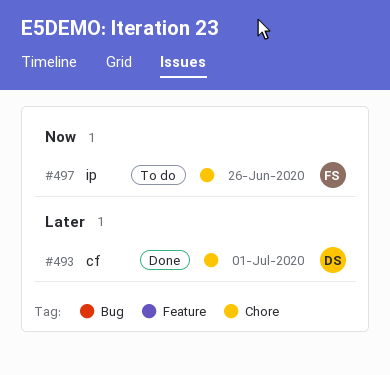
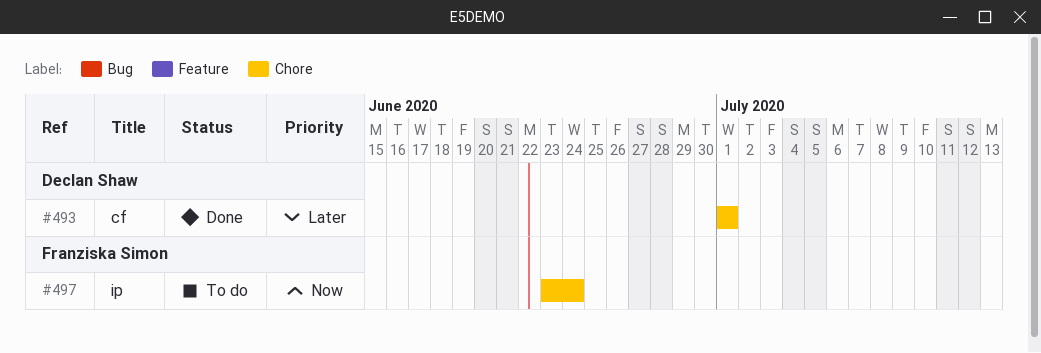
#497, due: Jun 26 -> Jun 24

